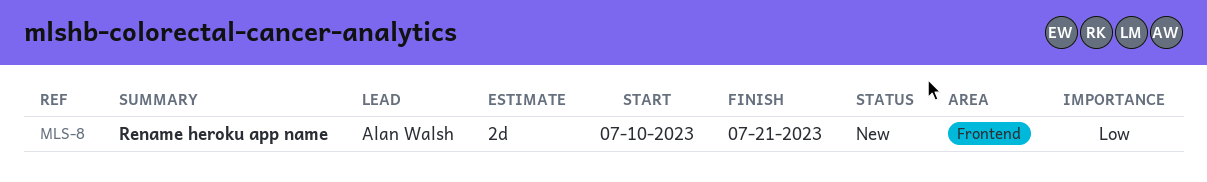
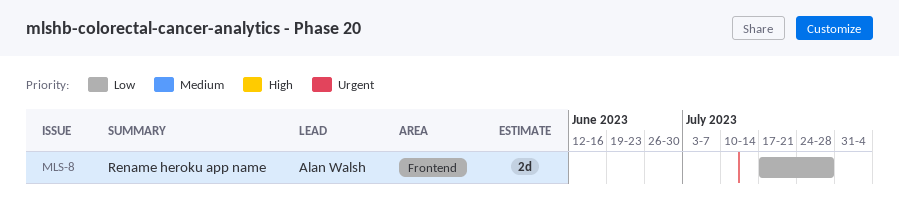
MLS-8, start: Jul 10 -> Jul 17
MLS-8, due: Jul 21 -> Jul 28

